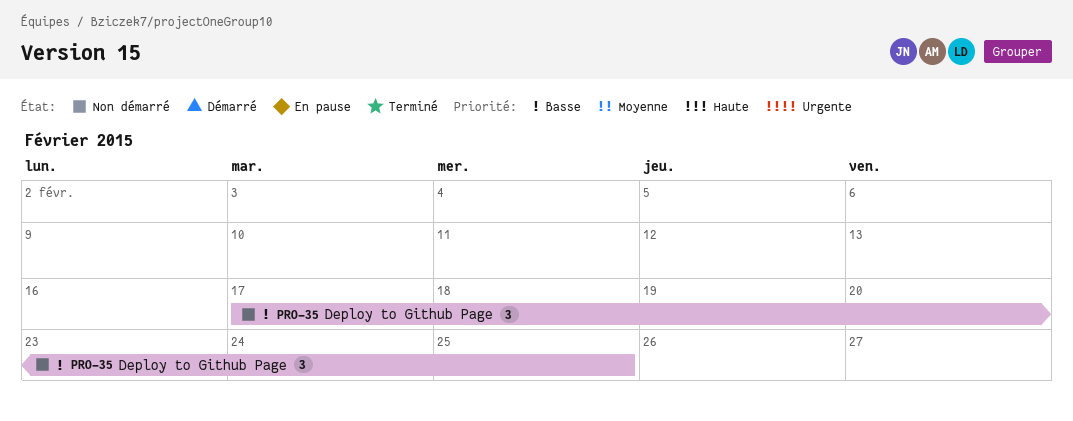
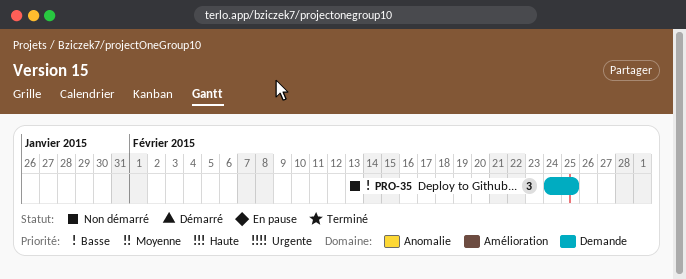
PRO-35, start: Feb 17 -> Feb 24

